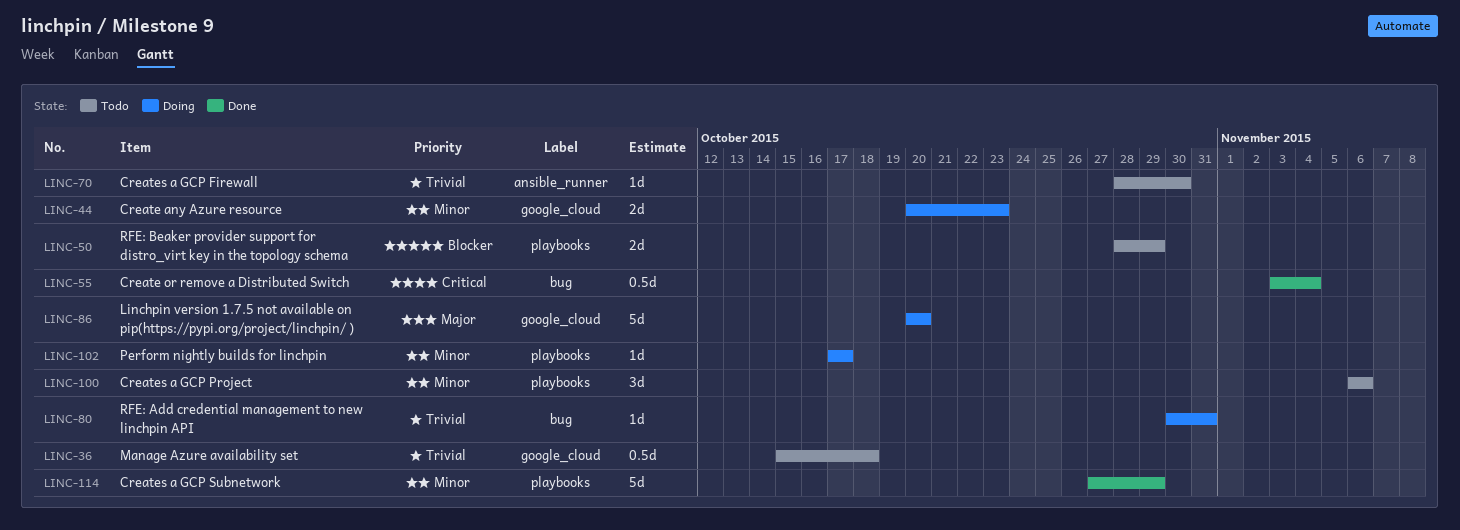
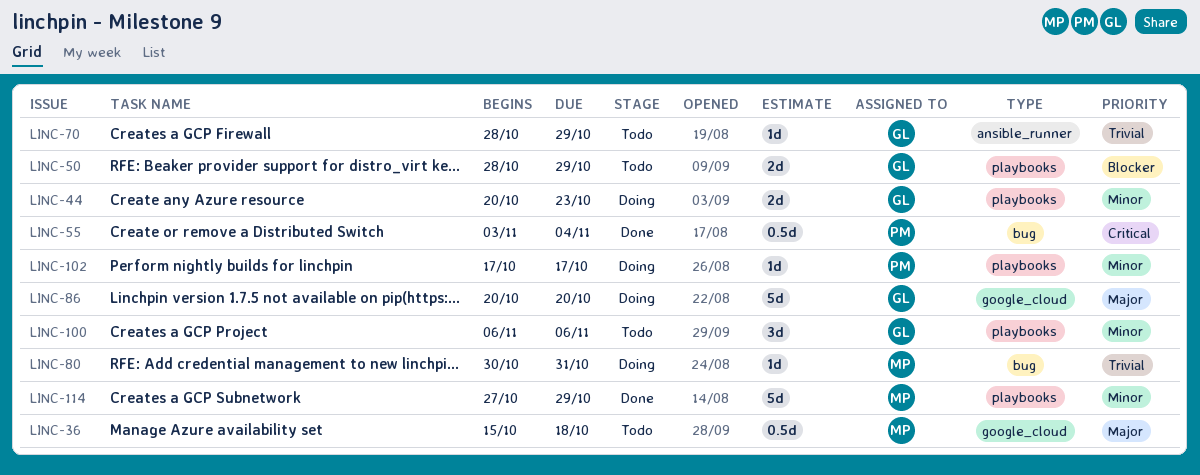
LINC-36, priority: Trivial -> Major
LINC-44, label: google_cloud -> playbooks
LINC-70, due: Oct 30 -> Oct 29

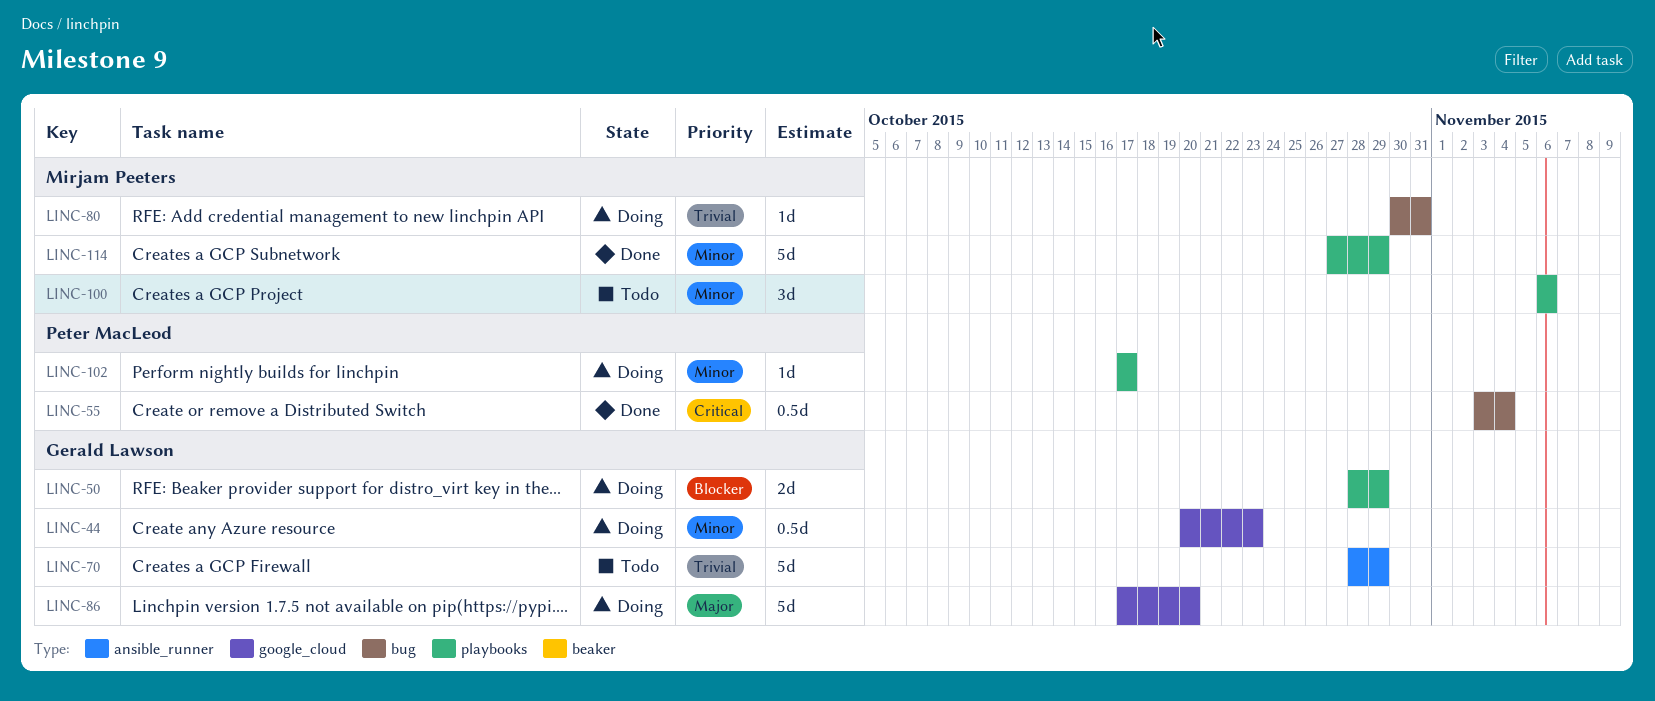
LINC-36: present -> none
LINC-44, label: playbooks -> google_cloud
LINC-44, estimate: 2d -> 0.5d
LINC-50, status: Todo -> Doing
LINC-70, estimate: 1d -> 5d
LINC-86, start: Oct 20 -> Oct 17
LINC-100, owner: Gerald Lawson -> Mirjam Peeters

